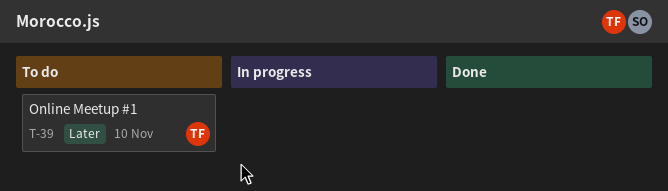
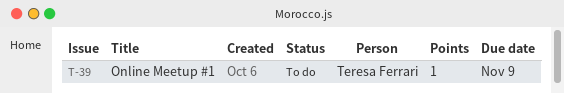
T-39, due: Nov 10 -> Nov 9

